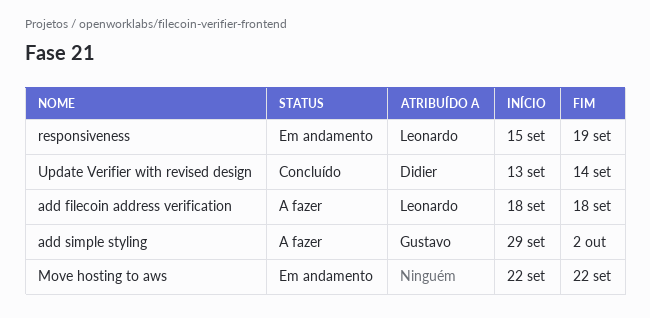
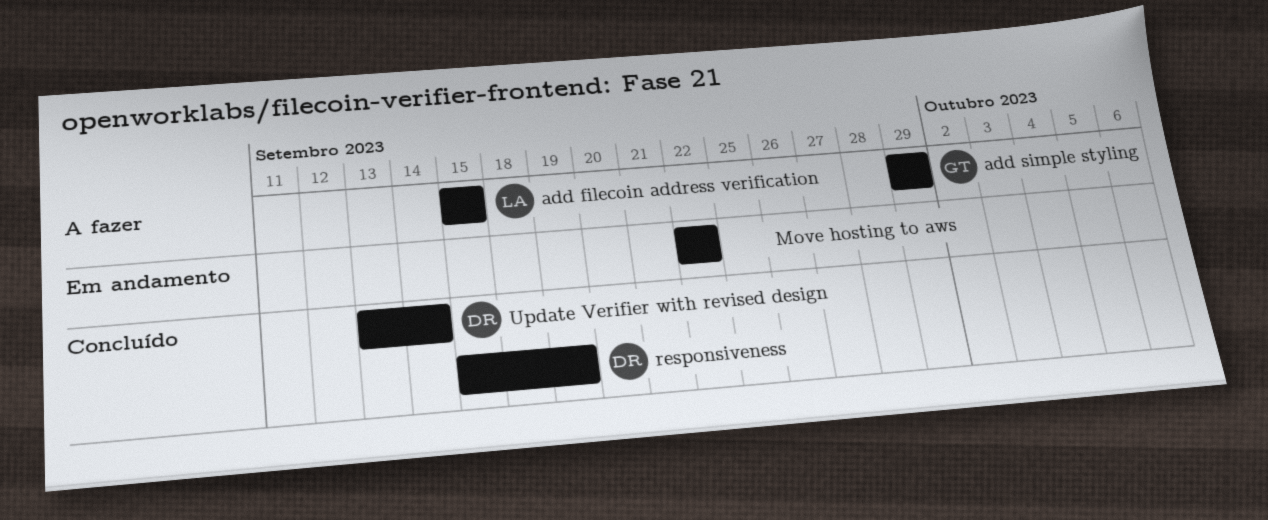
add filecoin address verification, start: Sep 18 -> Sep 15
add filecoin address verification, due: Sep 18 -> Sep 15
add simple styling, due: Oct 2 -> Sep 29
responsiveness, status: Em andamento -> Concluído
responsiveness, owner: Leonardo -> Didier

